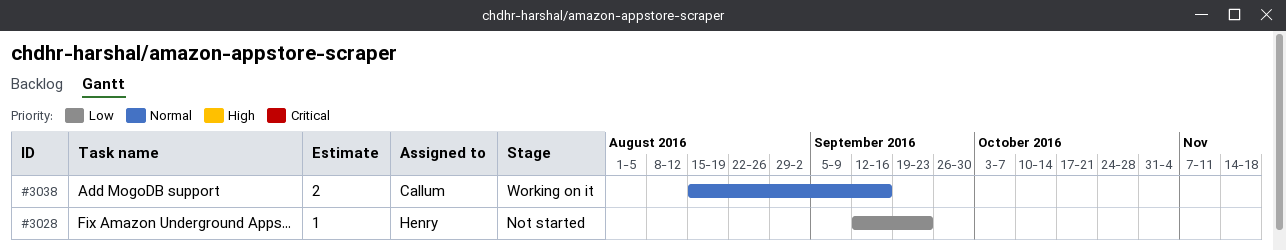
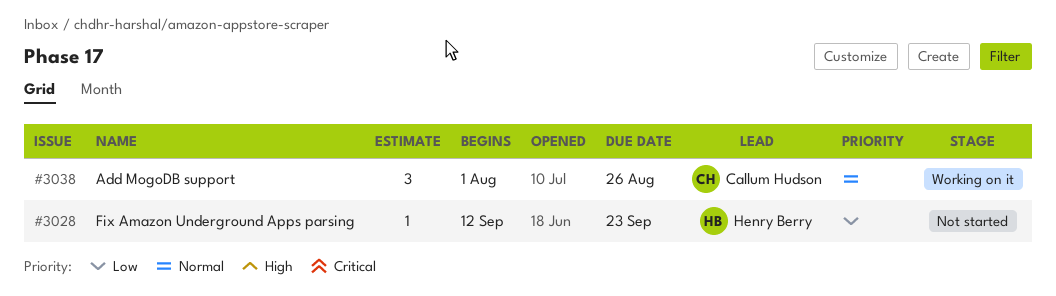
#3038, estimate: 2 -> 3
#3038, start: Aug 15 -> Aug 1
#3038, due: Sep 16 -> Aug 26

